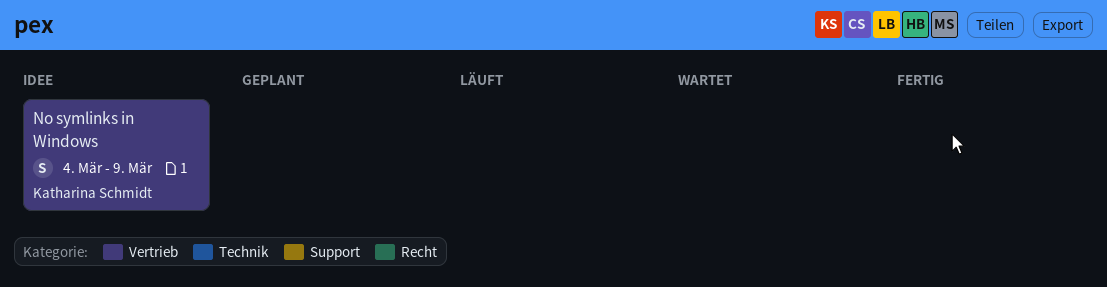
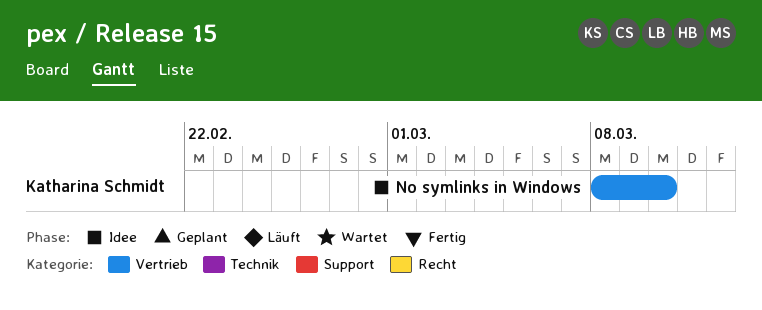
No symlinks in Windows, start: Mar 4 -> Mar 8
No symlinks in Windows, due: Mar 9 -> Mar 10

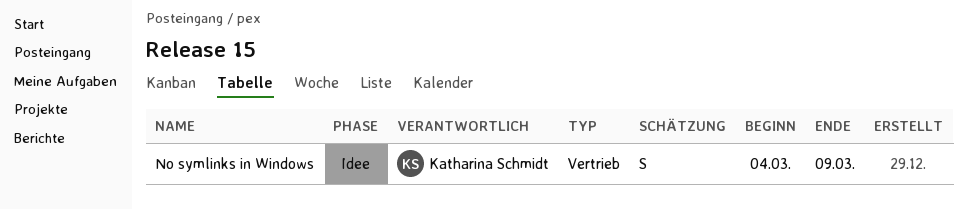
No symlinks in Windows, start: Mar 8 -> Mar 4
No symlinks in Windows, due: Mar 10 -> Mar 9

